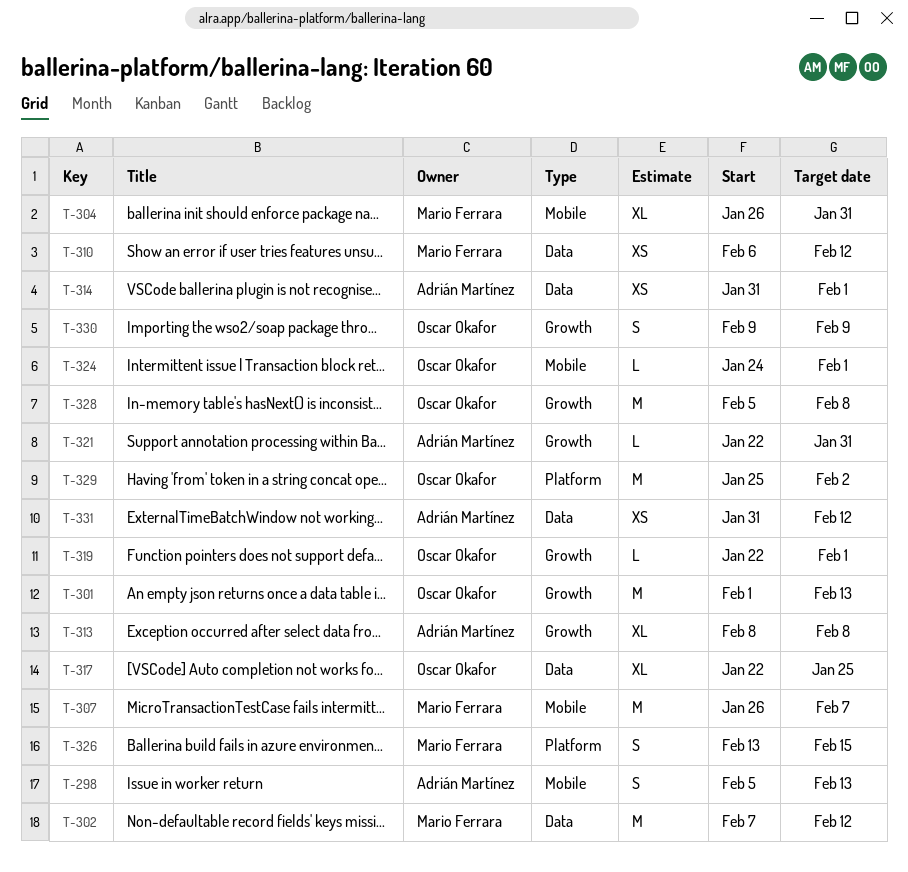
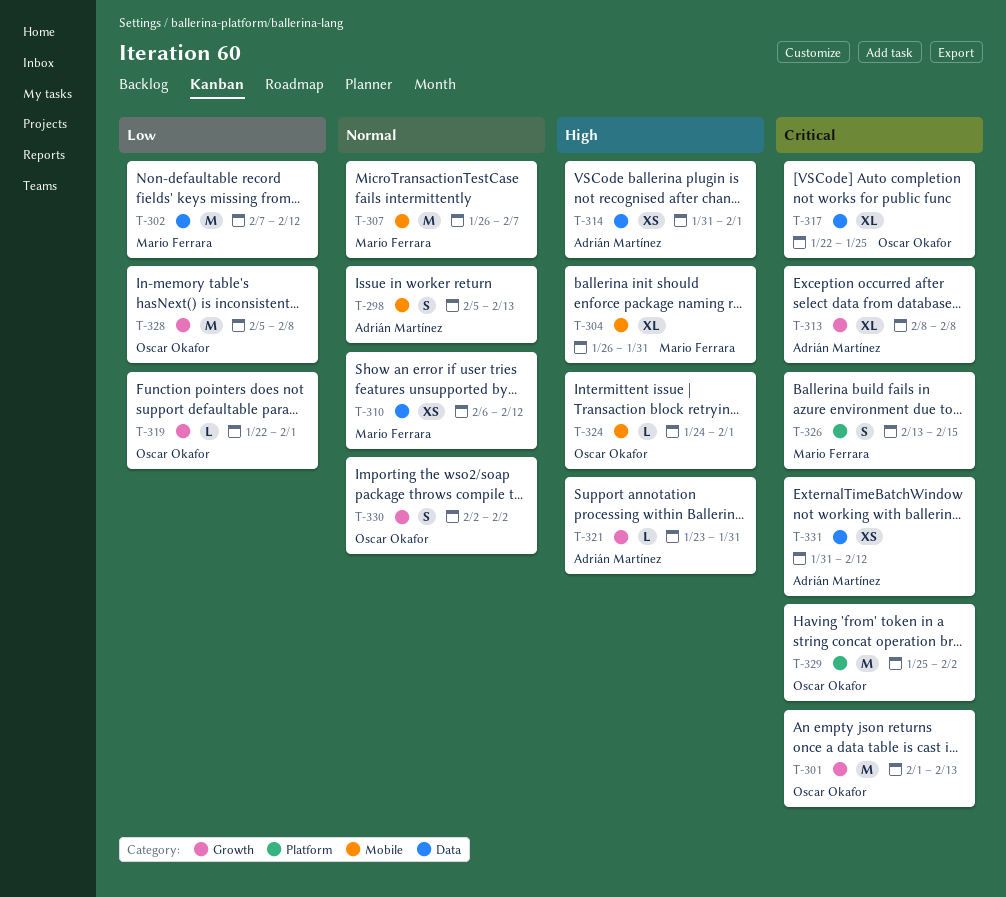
T-321, start: Jan 22 -> Jan 23
T-330, start: Feb 9 -> Feb 2
T-330, due: Feb 9 -> Feb 2

